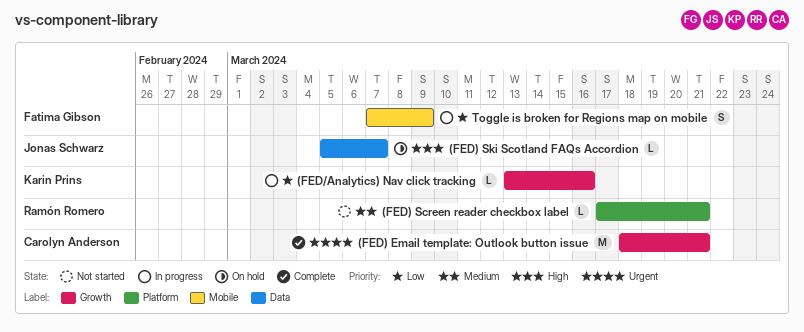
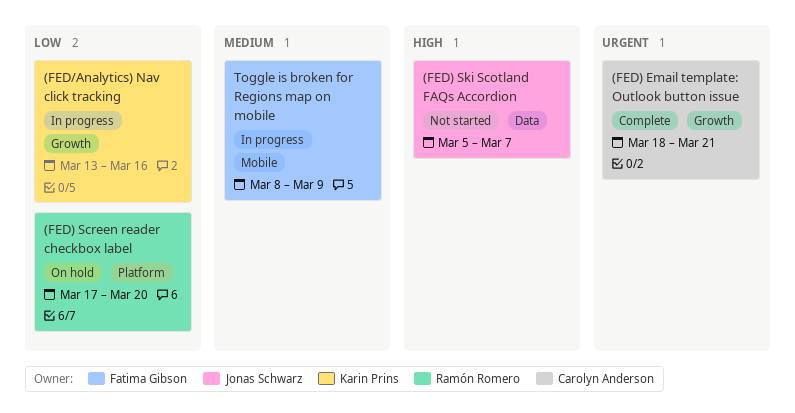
(FED) Screen reader checkbox label, status: Not started -> On hold
(FED) Screen reader checkbox label, priority: Medium -> Low
(FED) Screen reader checkbox label, due: Mar 21 -> Mar 20
(FED) Ski Scotland FAQs Accordion, status: On hold -> Not started
Toggle is broken for Regions map on mobile, priority: Low -> Medium
Toggle is broken for Regions map on mobile, start: Mar 7 -> Mar 8

